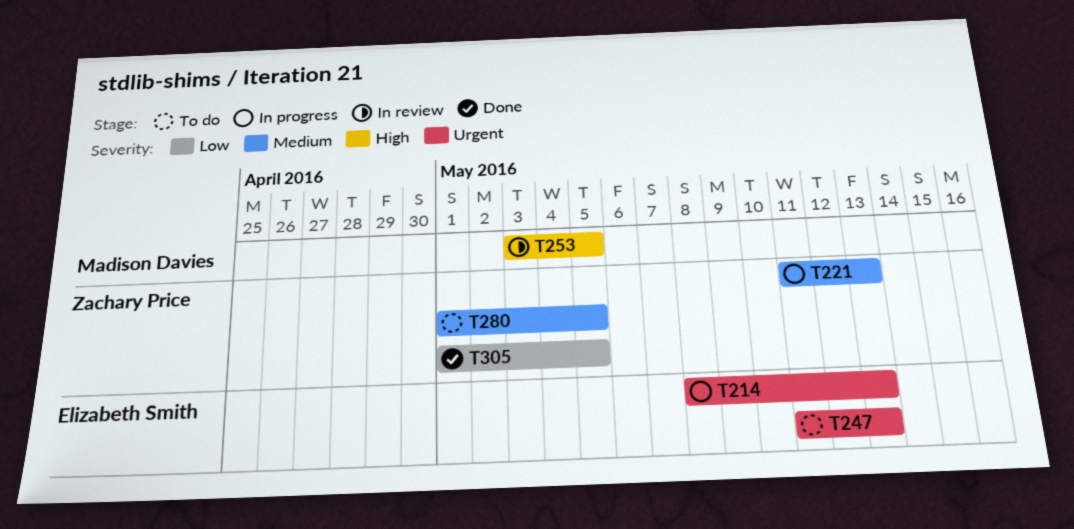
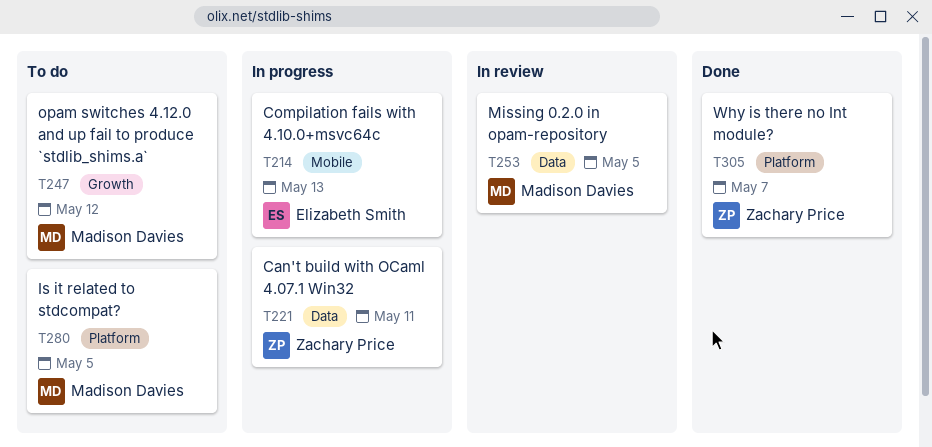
T221, due: May 13 -> May 11
T247, owner: Elizabeth Smith -> Madison Davies
T247, due: May 13 -> May 12
T280, owner: Zachary Price -> Madison Davies
T305, due: May 5 -> May 7

